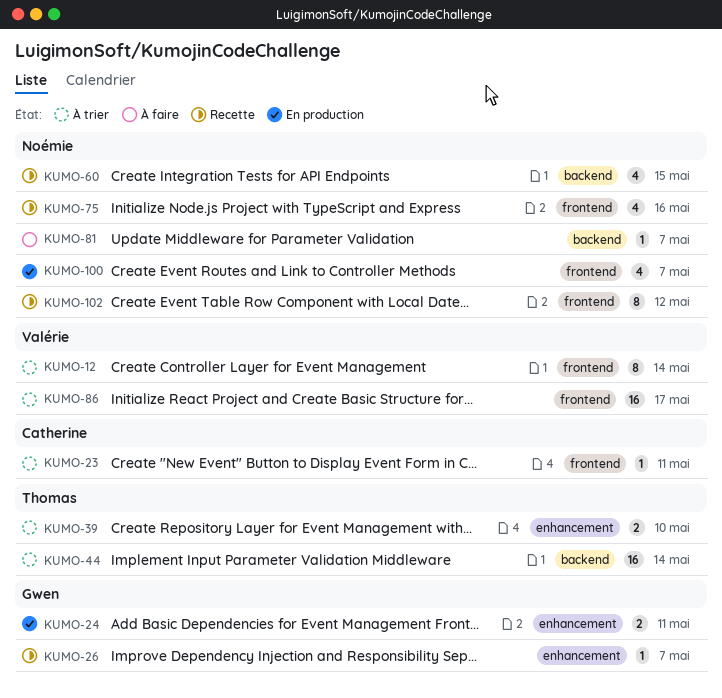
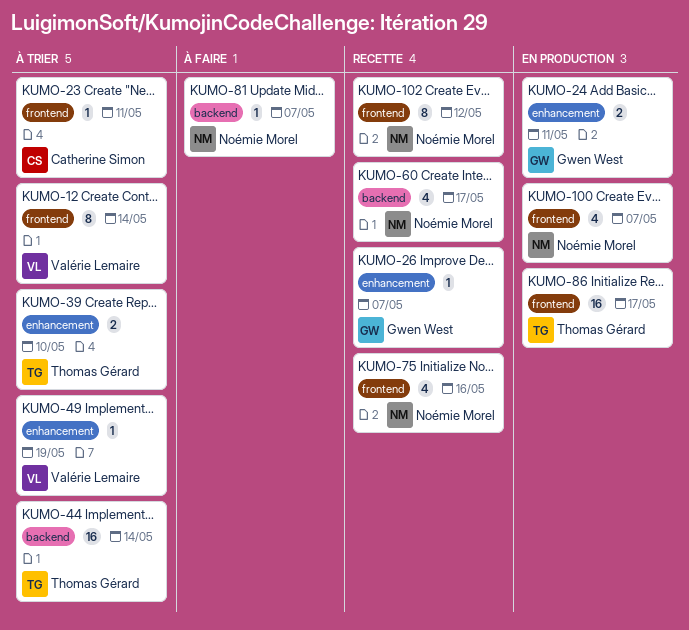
KUMO-49: none -> present
KUMO-60, due: May 15 -> May 17
KUMO-86, status: À trier -> En production
KUMO-86, owner: Valérie Lemaire -> Thomas Gérard

